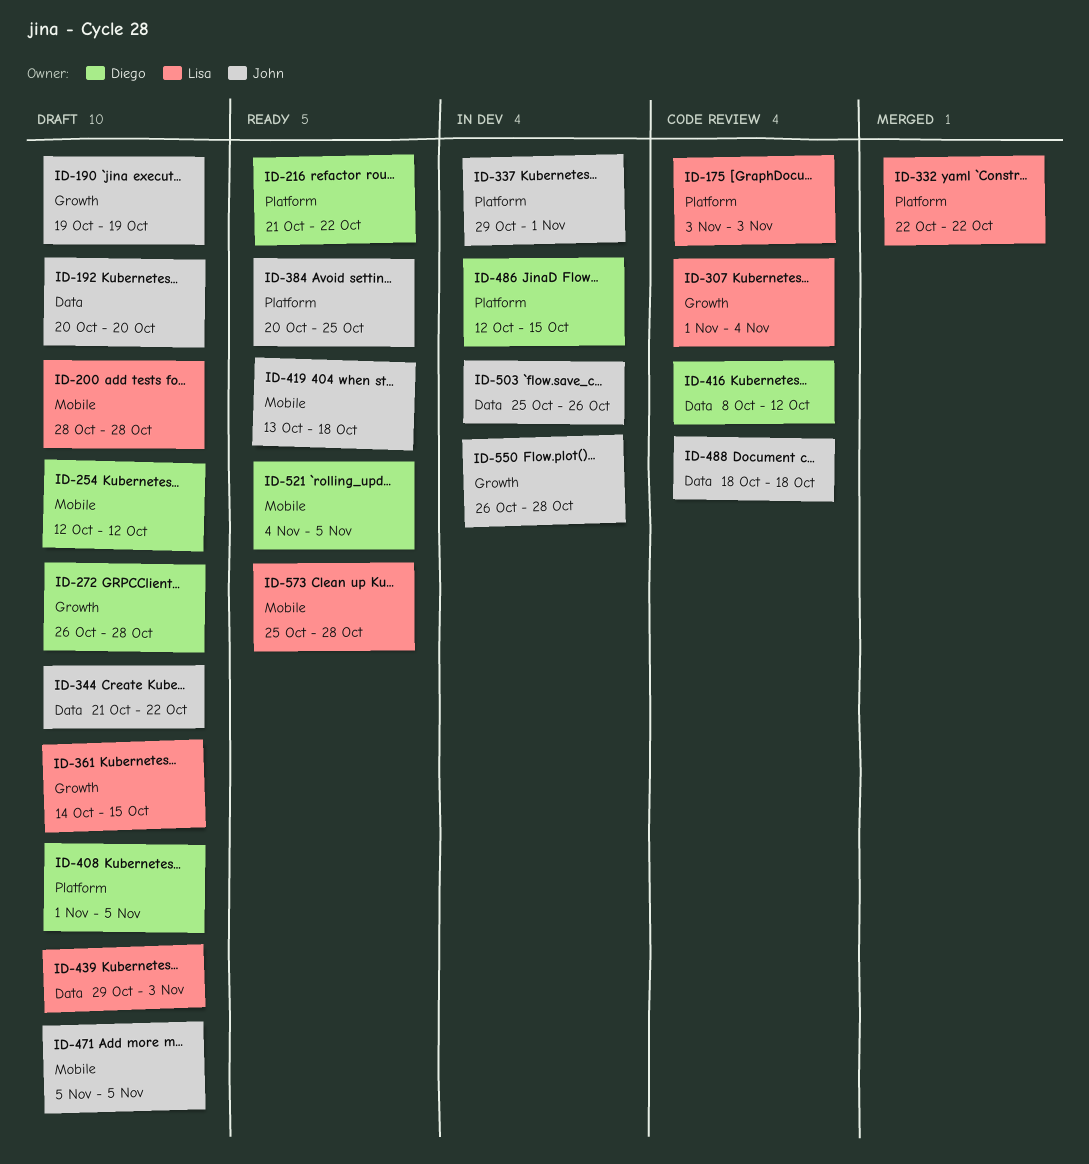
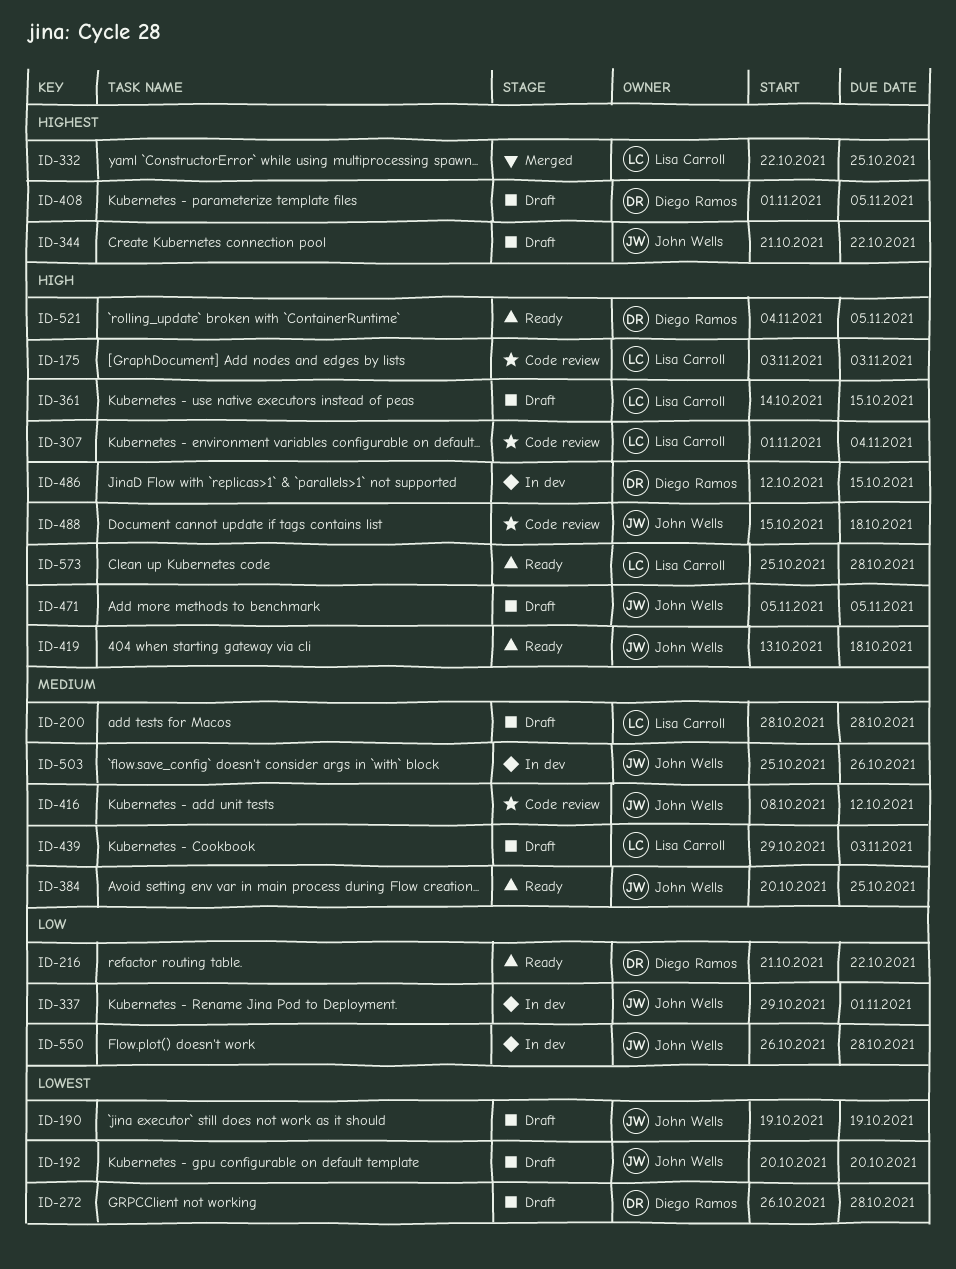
ID-254: present -> none
ID-332, due: Oct 22 -> Oct 25
ID-416, owner: Diego Ramos -> John Wells
ID-488, start: Oct 18 -> Oct 15

